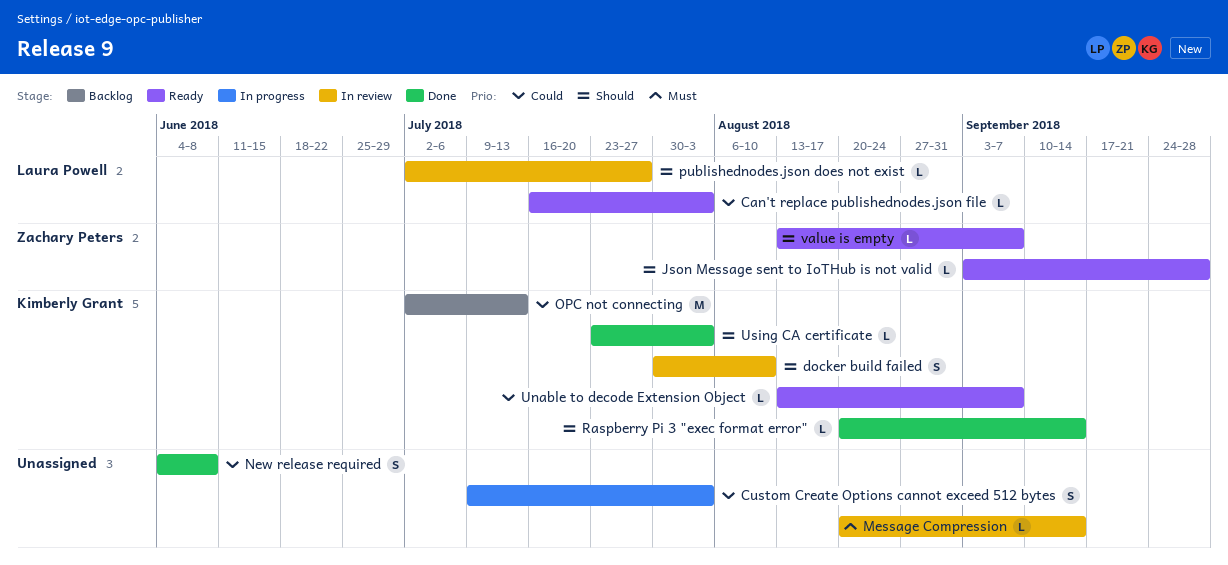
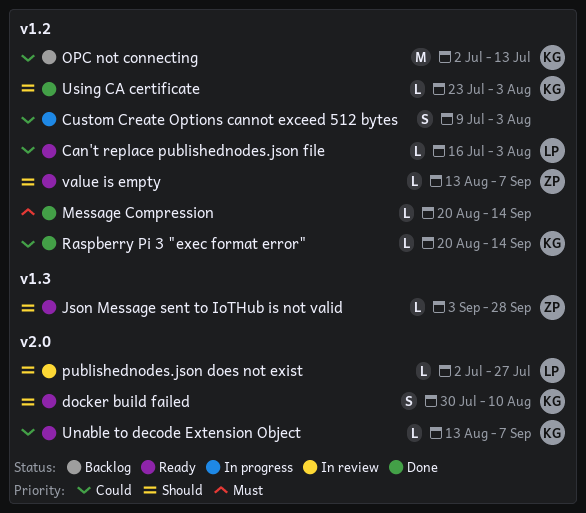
docker build failed, status: In review -> Ready
Message Compression, status: In review -> Done
New release required: present -> none
Raspberry Pi 3 "exec format error", priority: Should -> Could

